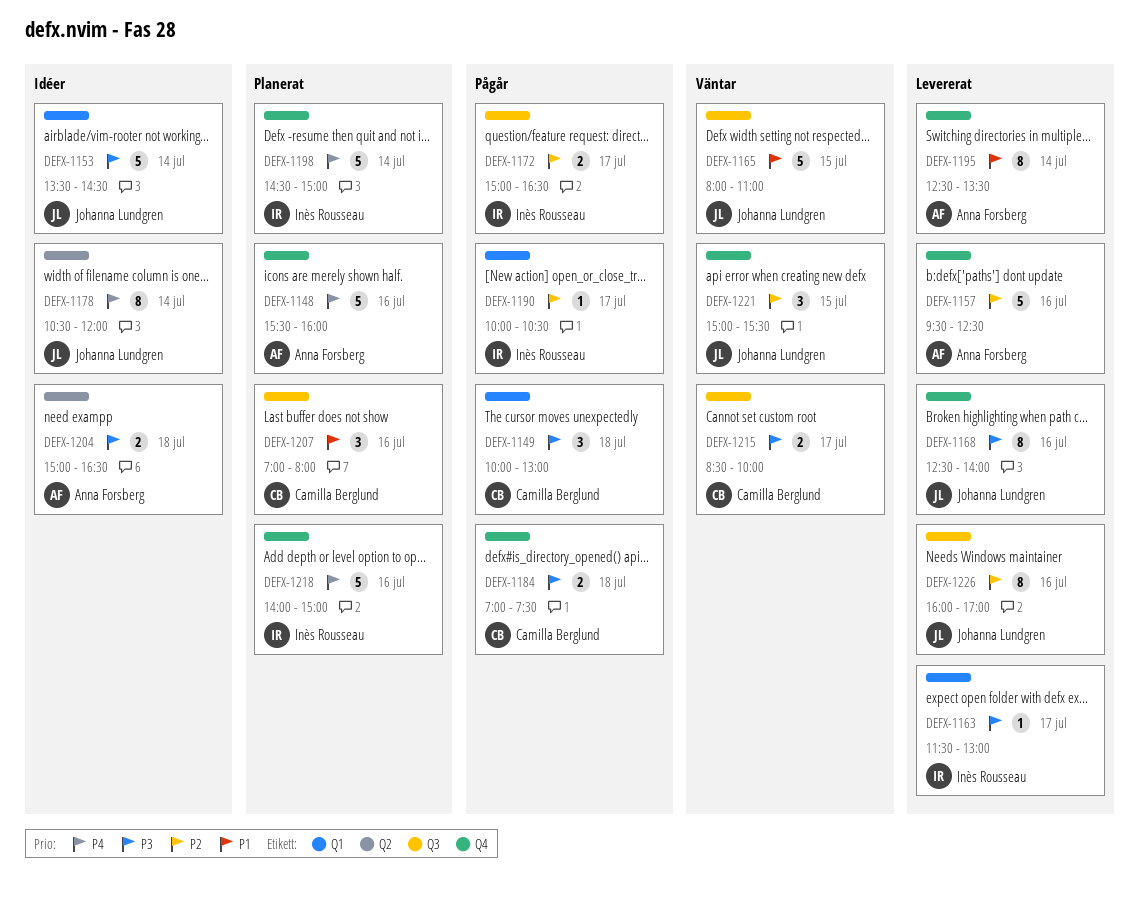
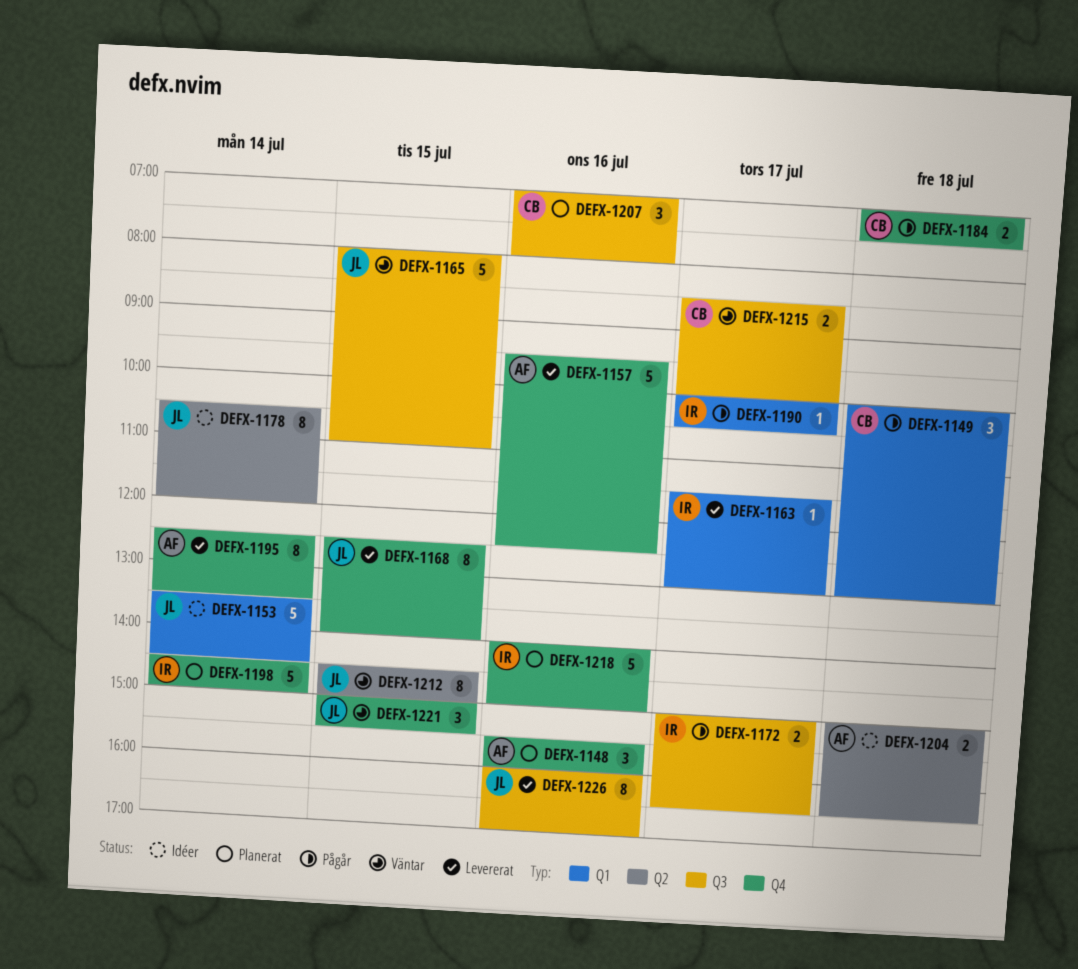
DEFX-1148, estimate: 5 -> 3
DEFX-1168, day: Jul 16 -> Jul 15
DEFX-1212: none -> present

